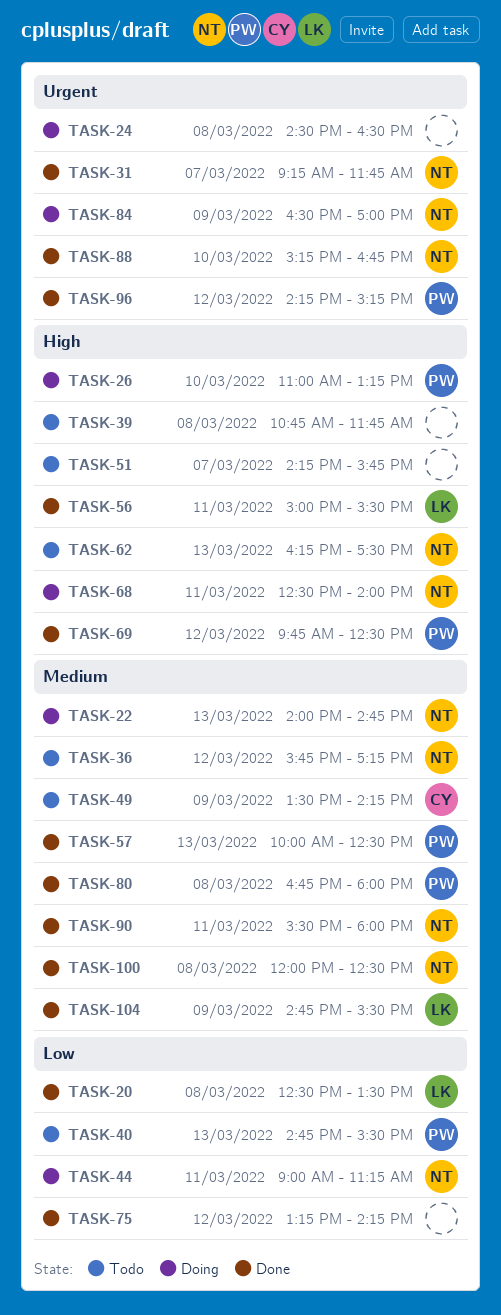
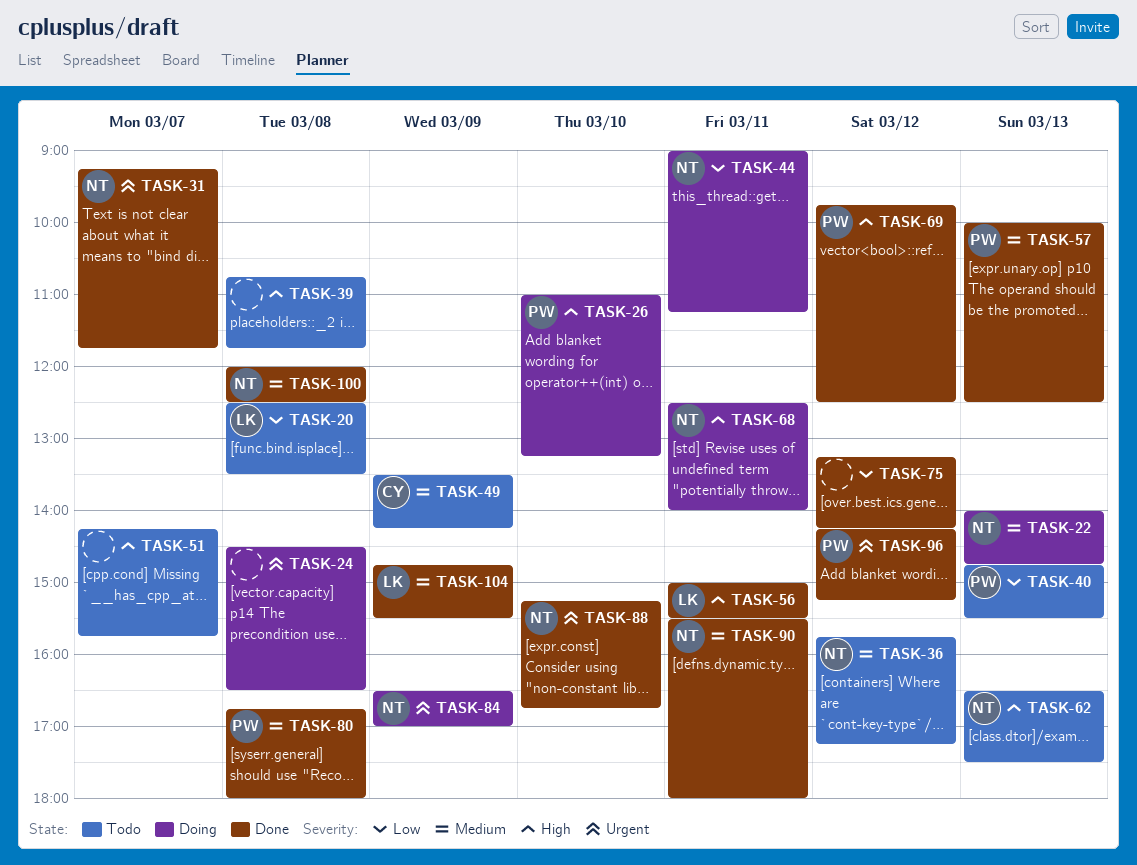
TASK-20, status: Done -> Todo
TASK-62, begins: 16:15 -> 16:30

